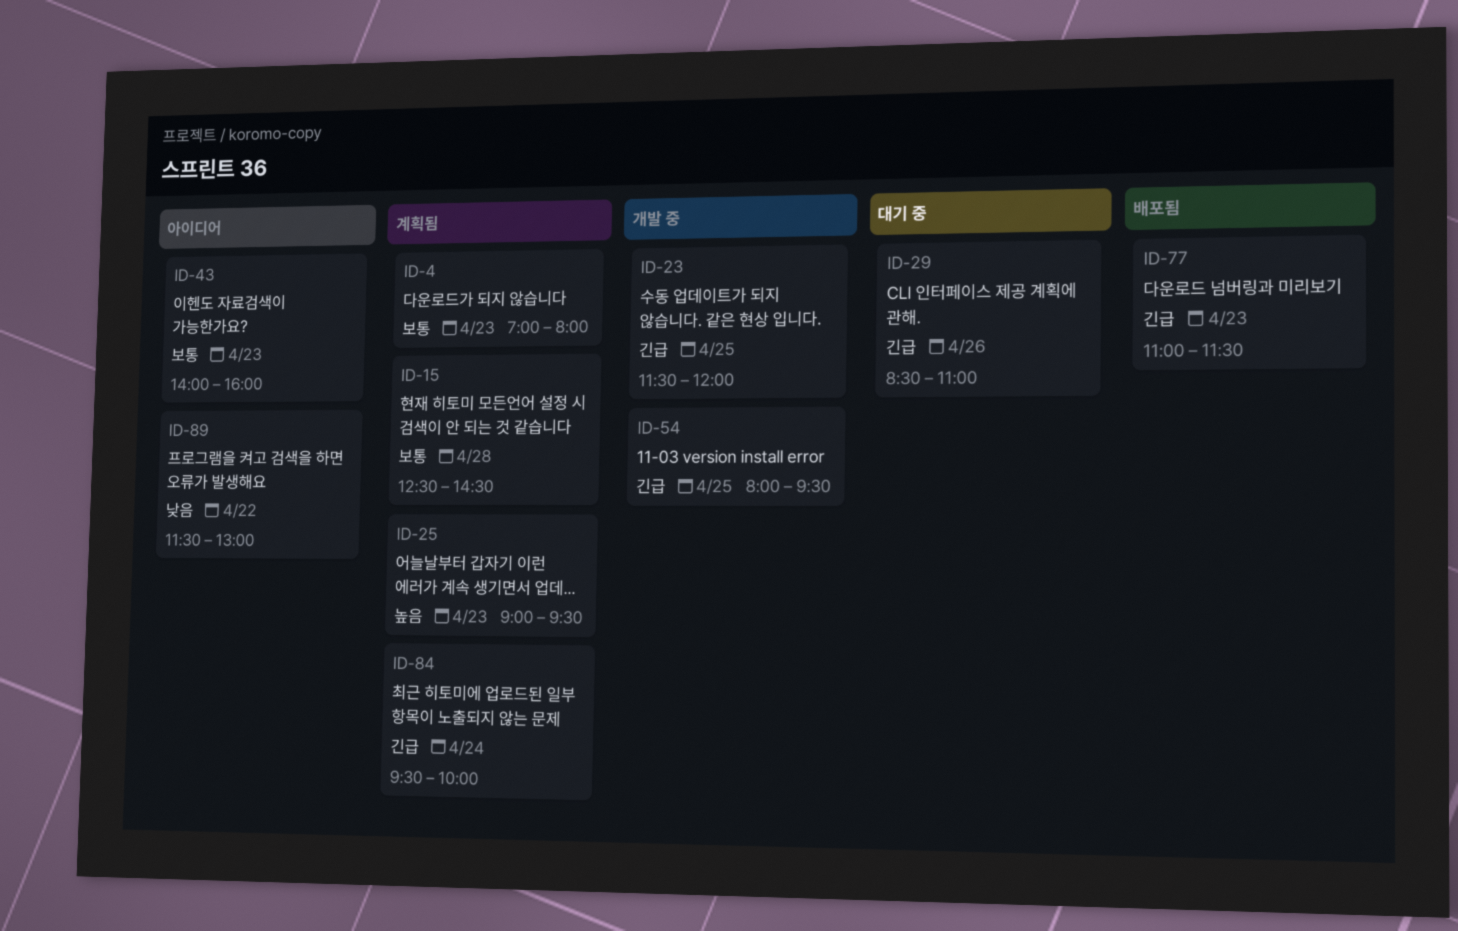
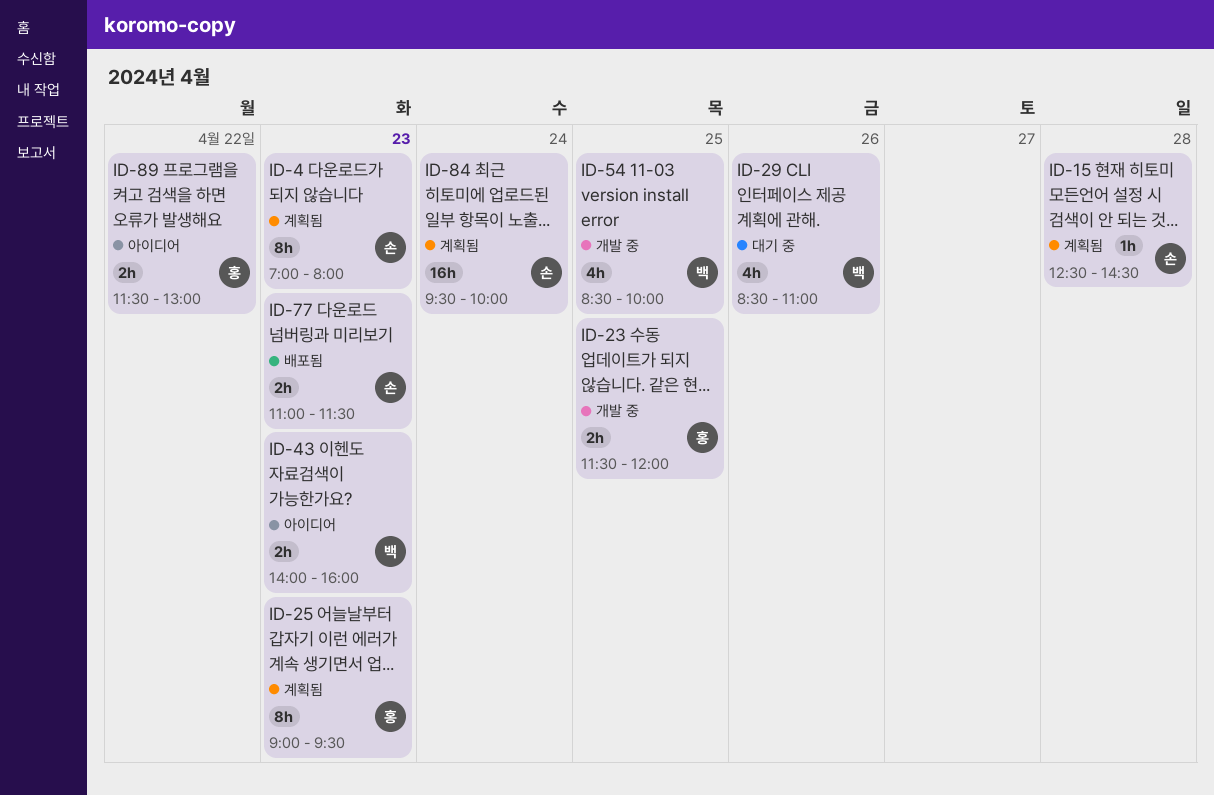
ID-54, begins: 08:00 -> 08:30
ID-54, ends: 09:30 -> 10:00

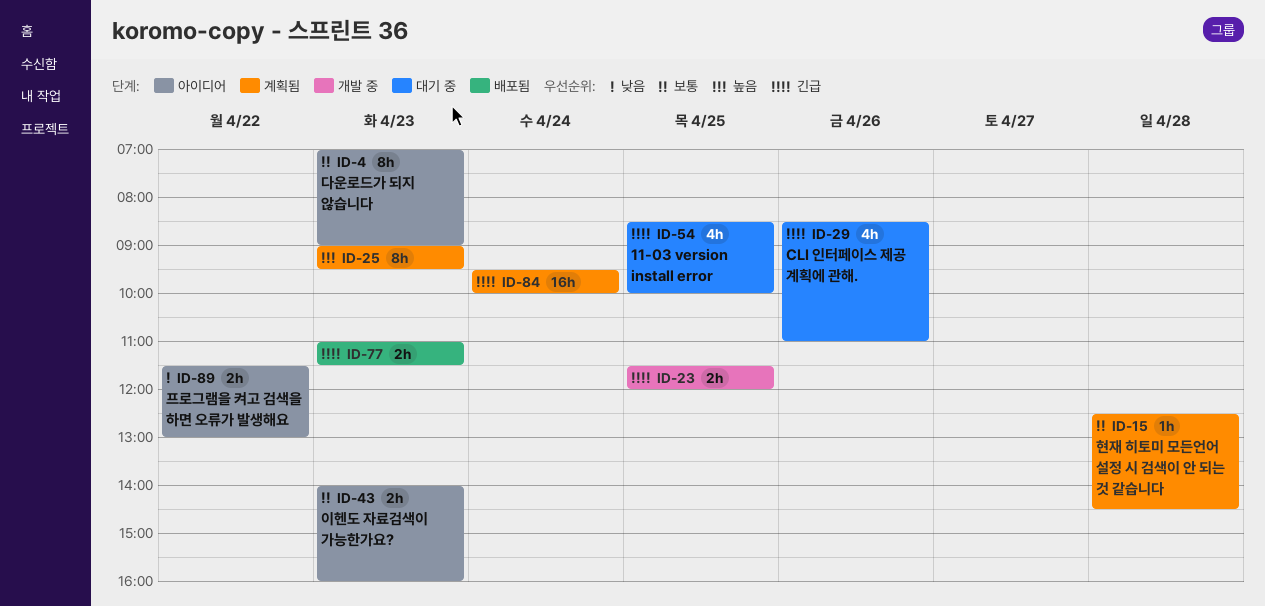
ID-4, status: 계획됨 -> 아이디어
ID-4, ends: 08:00 -> 09:00
ID-54, status: 개발 중 -> 대기 중

